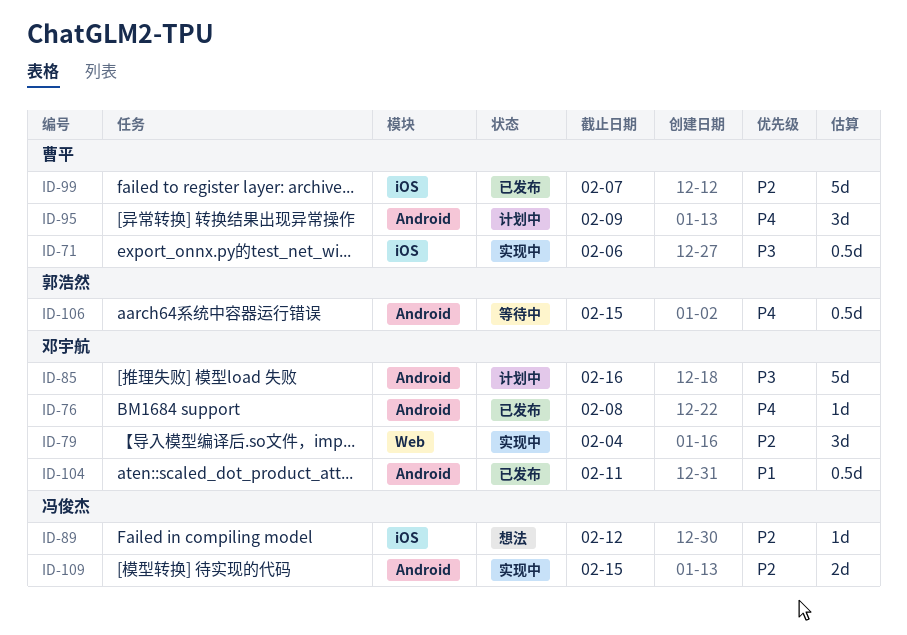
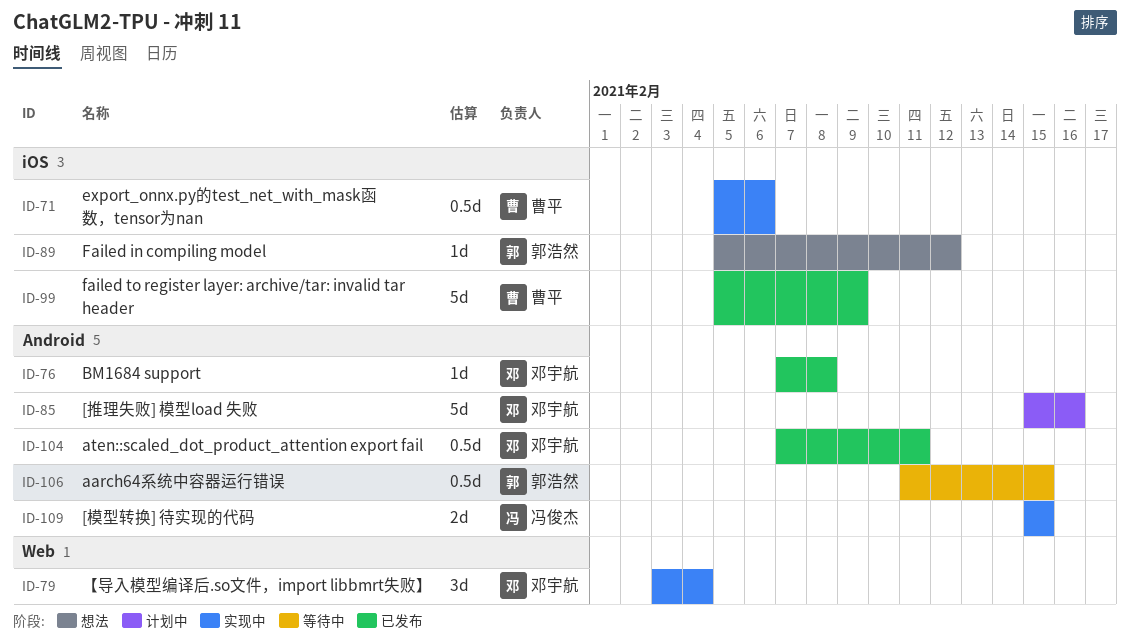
ID-89, owner: 冯俊杰 -> 郭浩然
ID-95: present -> none
ID-99, due: Feb 7 -> Feb 9

